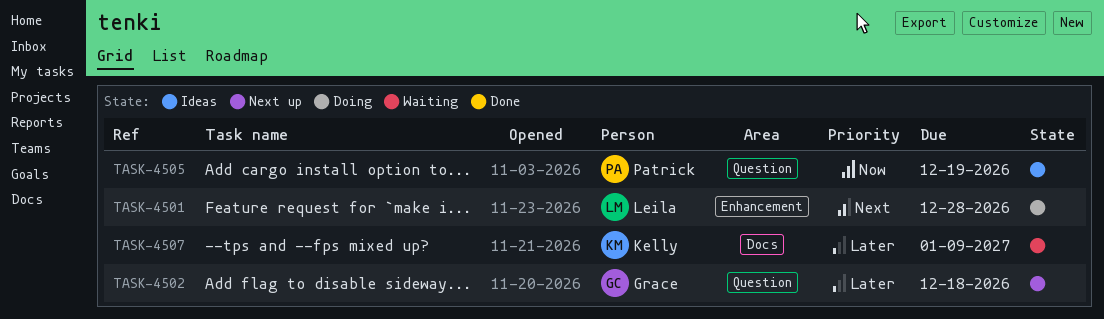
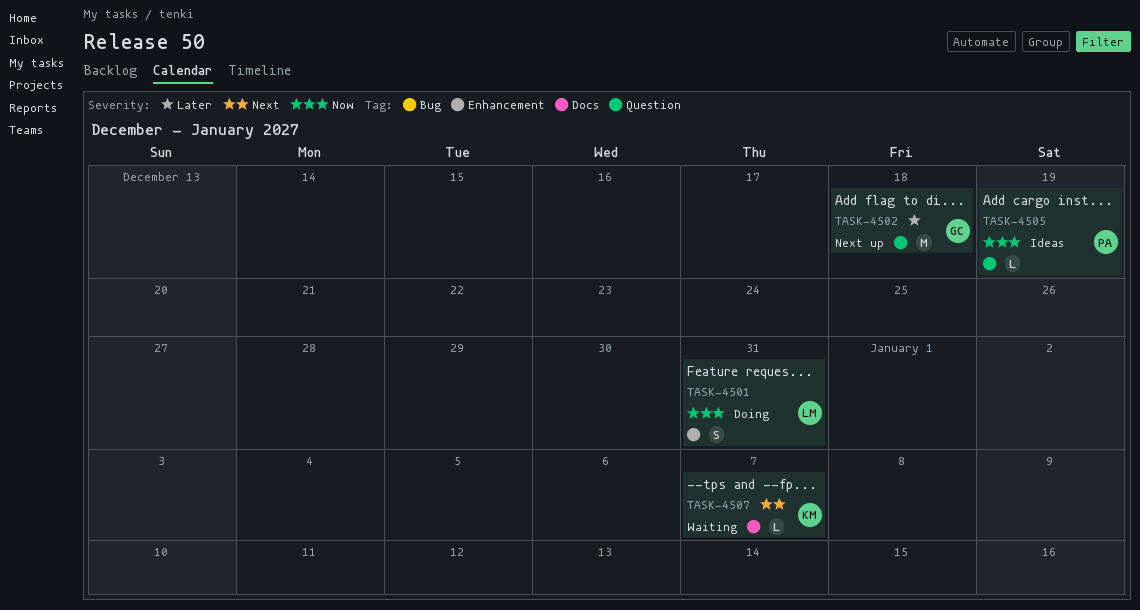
TASK-4501, priority: Next -> Now
TASK-4501, due: Dec 28 -> Dec 31
TASK-4507, priority: Later -> Next
TASK-4507, due: Jan 9 -> Jan 7

